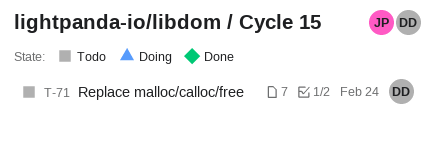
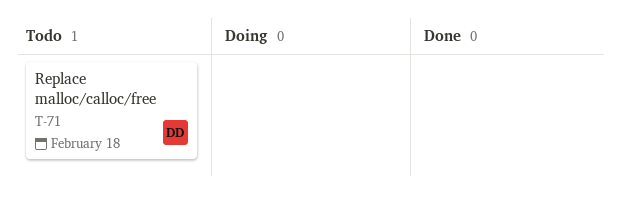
T-71, due: Feb 24 -> Feb 18

